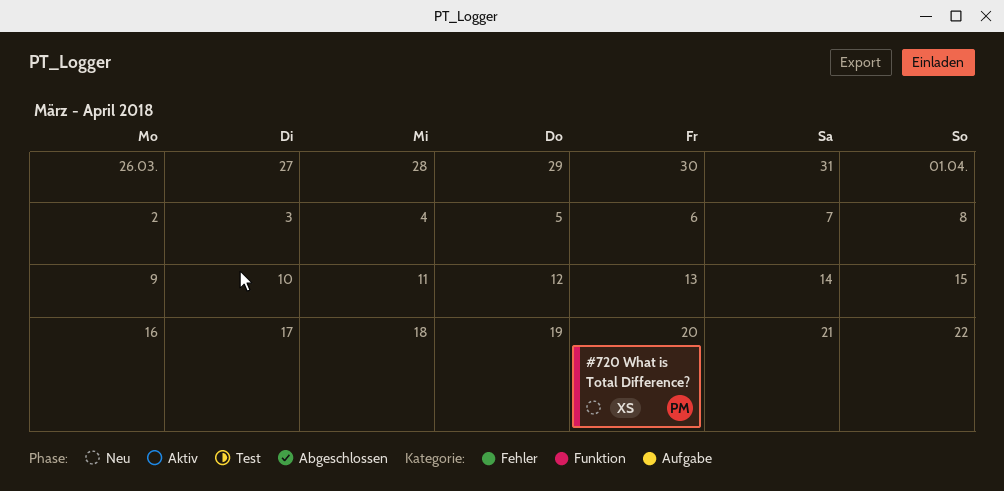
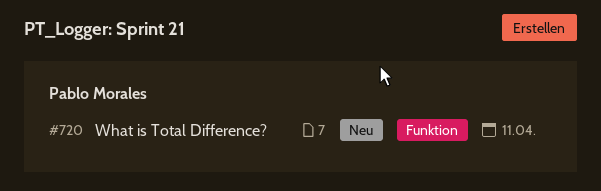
#720, due: Apr 20 -> Apr 11

